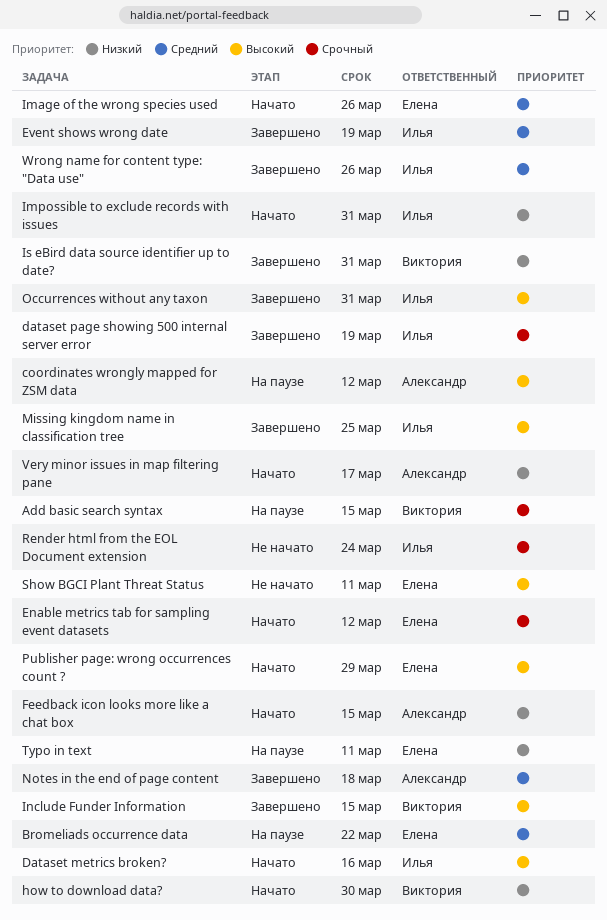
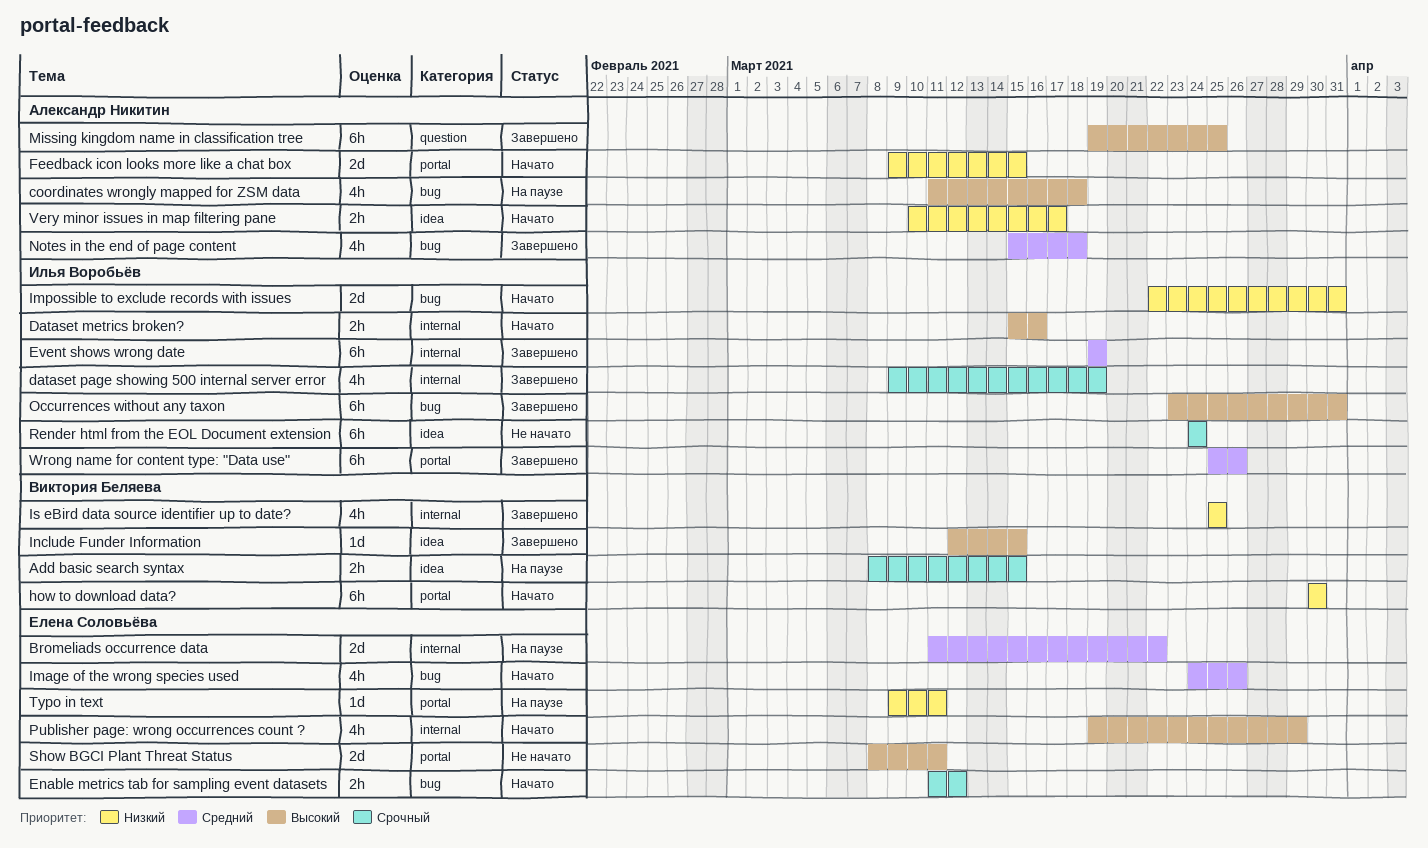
coordinates wrongly mapped for ZSM data, due: Mar 12 -> Mar 18
Is eBird data source identifier up to date?, due: Mar 31 -> Mar 25
Missing kingdom name in classification tree, owner: Илья Воробьёв -> Александр Никитин

